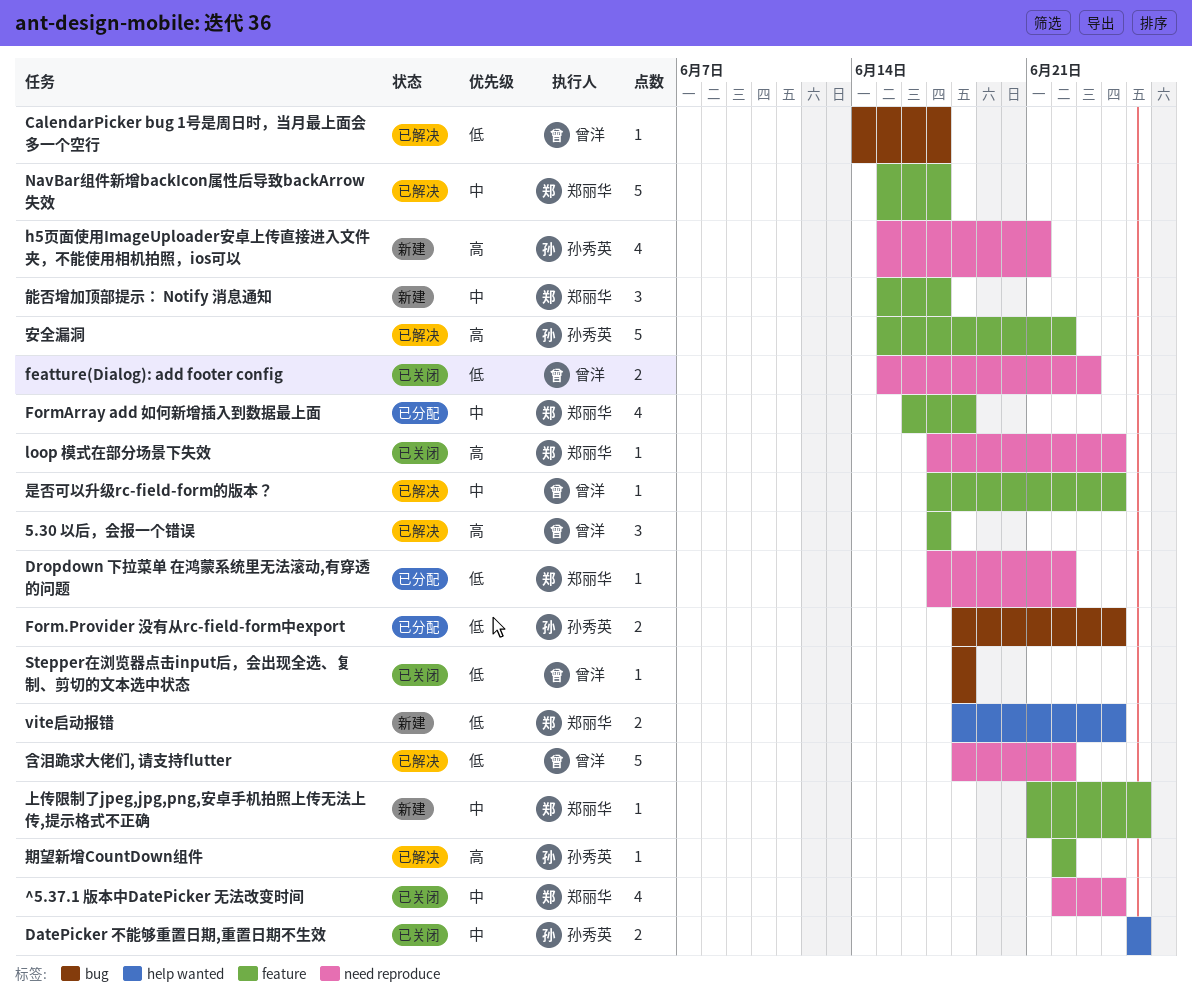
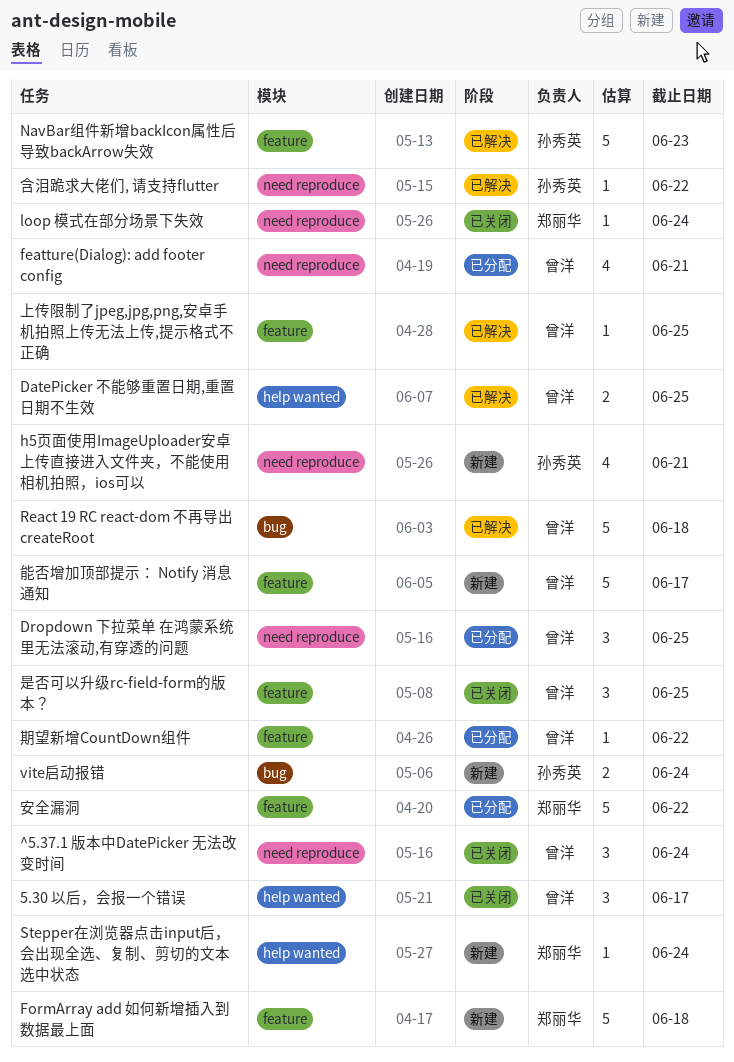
5.30 以后，会报一个错误, status: 已解决 -> 已关闭
5.30 以后，会报一个错误, label: feature -> help wanted
^5.37.1 版本中DatePicker 无法改变时间, owner: 郑丽华 -> 曾洋
^5.37.1 版本中DatePicker 无法改变时间, estimate: 4 -> 3
CalendarPicker bug 1号是周日时，当月最上面会多一个空行: present -> none
DatePicker 不能够重置日期,重置日期不生效, status: 已关闭 -> 已解决
DatePicker 不能够重置日期,重置日期不生效, owner: 孙秀英 -> 曾洋
Dropdown 下拉菜单 在鸿蒙系统里无法滚动,有穿透的问题, owner: 郑丽华 -> 曾洋
Dropdown 下拉菜单 在鸿蒙系统里无法滚动,有穿透的问题, estimate: 1 -> 3
Dropdown 下拉菜单 在鸿蒙系统里无法滚动,有穿透的问题, due: Jun 22 -> Jun 25
featture(Dialog): add footer config, status: 已关闭 -> 已分配
featture(Dialog): add footer config, estimate: 2 -> 4
featture(Dialog): add footer config, due: Jun 23 -> Jun 21
Form.Provider 没有从rc-field-form中export: present -> none
FormArray add 如何新增插入到数据最上面, status: 已分配 -> 新建
FormArray add 如何新增插入到数据最上面, estimate: 4 -> 5
NavBar组件新增backIcon属性后导致backArrow失效, owner: 郑丽华 -> 孙秀英
NavBar组件新增backIcon属性后导致backArrow失效, due: Jun 17 -> Jun 23
React 19 RC react-dom 不再导出 createRoot: none -> present
Stepper在浏览器点击input后，会出现全选、复制、剪切的文本选中状态, status: 已关闭 -> 新建
Stepper在浏览器点击input后，会出现全选、复制、剪切的文本选中状态, owner: 曾洋 -> 郑丽华
Stepper在浏览器点击input后，会出现全选、复制、剪切的文本选中状态, label: bug -> help wanted
Stepper在浏览器点击input后，会出现全选、复制、剪切的文本选中状态, due: Jun 18 -> Jun 24
vite启动报错, owner: 郑丽华 -> 孙秀英
vite启动报错, label: help wanted -> bug
上传限制了jpeg,jpg,png,安卓手机拍照上传无法上传,提示格式不正确, status: 新建 -> 已解决
上传限制了jpeg,jpg,png,安卓手机拍照上传无法上传,提示格式不正确, owner: 郑丽华 -> 曾洋
含泪跪求大佬们, 请支持flutter, owner: 曾洋 -> 孙秀英
含泪跪求大佬们, 请支持flutter, estimate: 5 -> 1
安全漏洞, status: 已解决 -> 已分配
安全漏洞, owner: 孙秀英 -> 郑丽华
是否可以升级rc-field-form的版本？, status: 已解决 -> 已关闭
是否可以升级rc-field-form的版本？, estimate: 1 -> 3
是否可以升级rc-field-form的版本？, due: Jun 24 -> Jun 25
期望新增CountDown组件, status: 已解决 -> 已分配
期望新增CountDown组件, owner: 孙秀英 -> 曾洋
能否增加顶部提示： Notify 消息通知, owner: 郑丽华 -> 曾洋
能否增加顶部提示： Notify 消息通知, estimate: 3 -> 5

